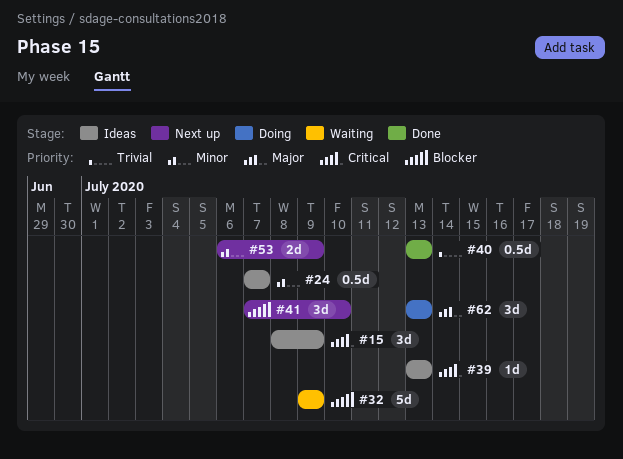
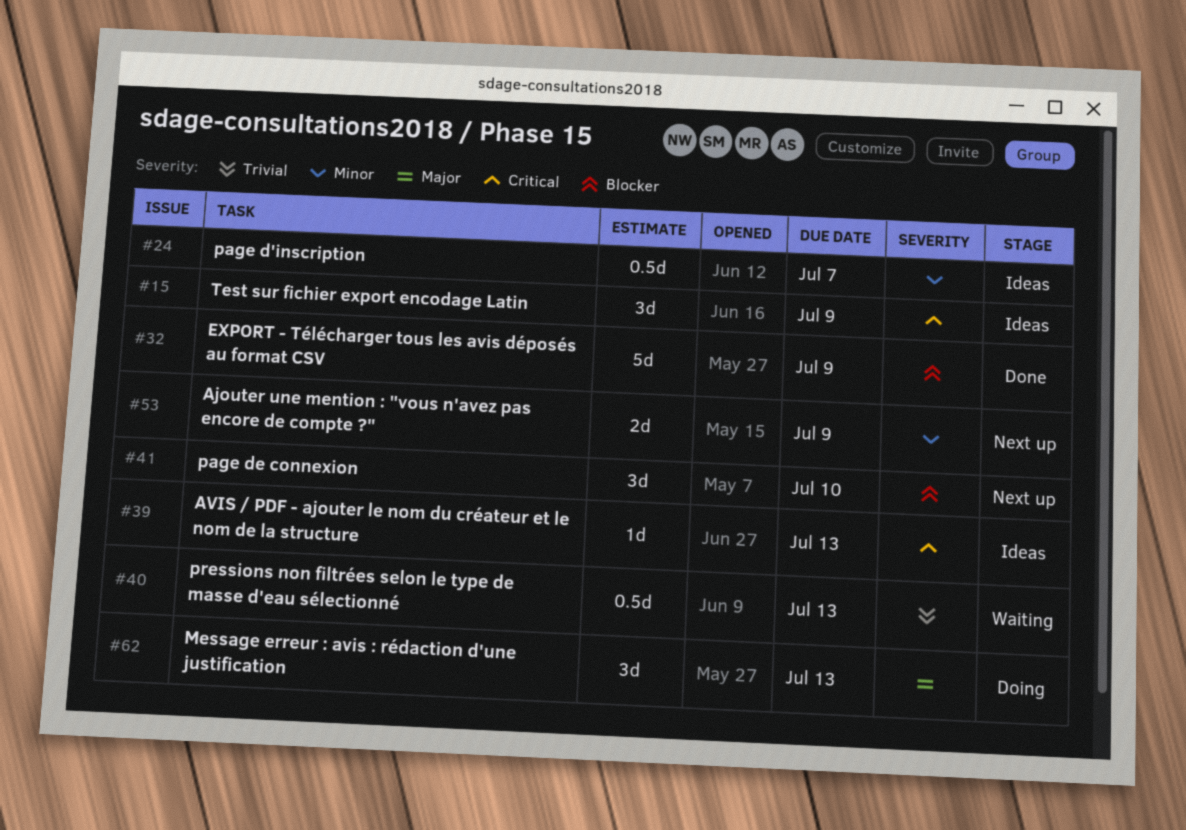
#32, status: Waiting -> Done
#40, status: Done -> Waiting

